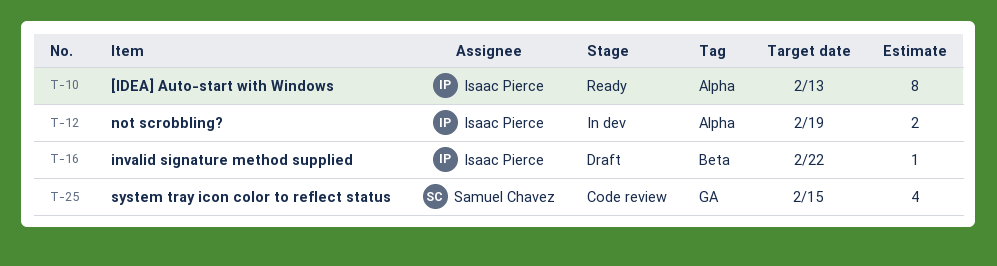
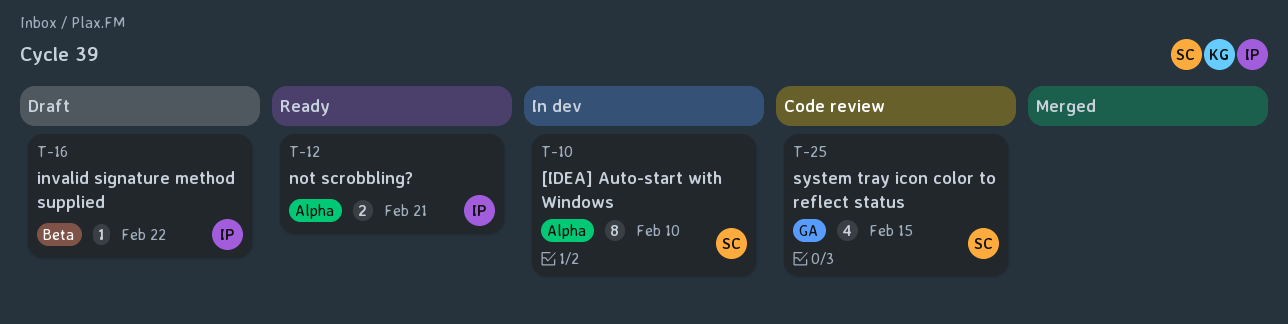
T-10, status: Ready -> In dev
T-10, owner: Isaac Pierce -> Samuel Chavez
T-10, due: Feb 13 -> Feb 10
T-12, status: In dev -> Ready
T-12, due: Feb 19 -> Feb 21

